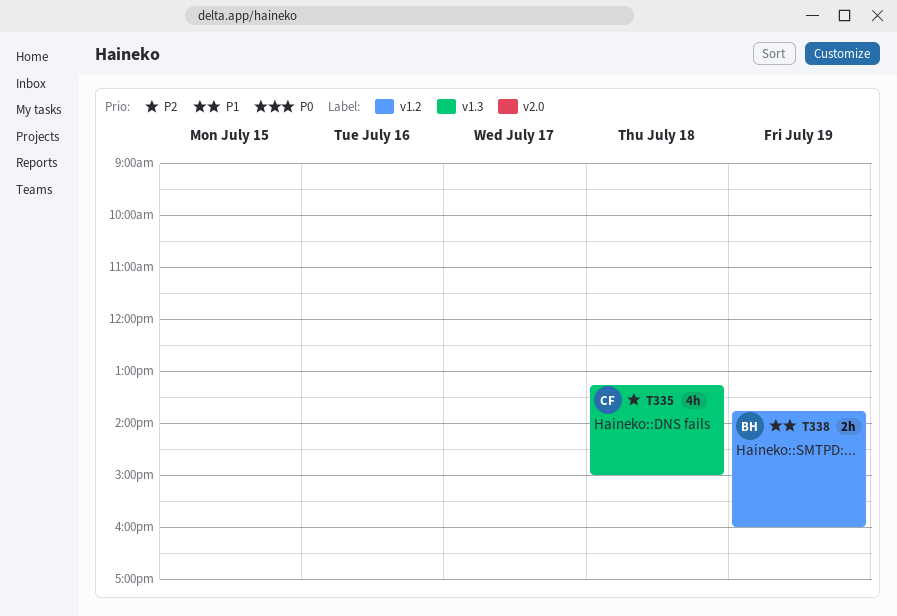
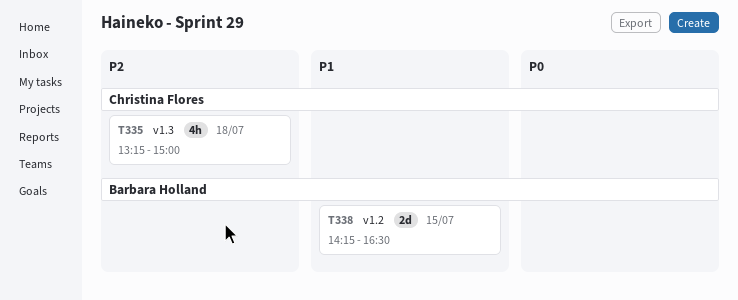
T338, estimate: 2h -> 2d
T338, day: Jul 19 -> Jul 15
T338, begins: 13:45 -> 14:15
T338, ends: 16:00 -> 16:30

